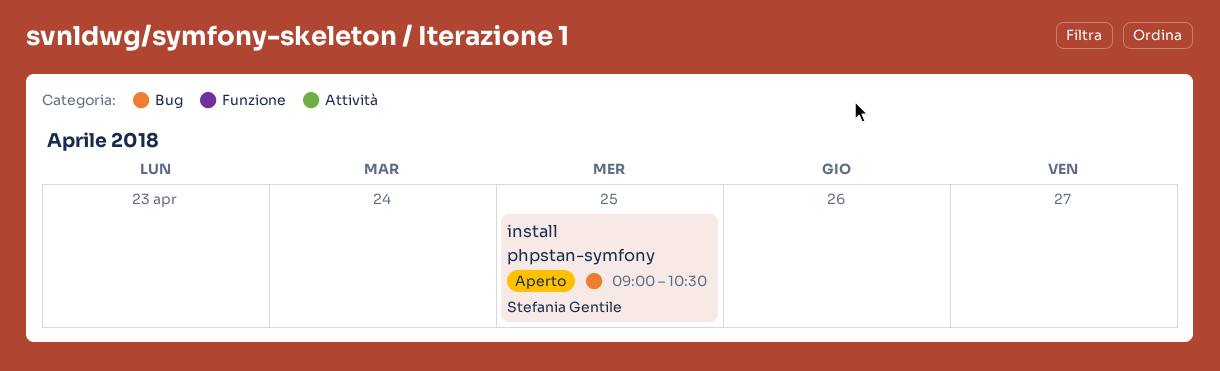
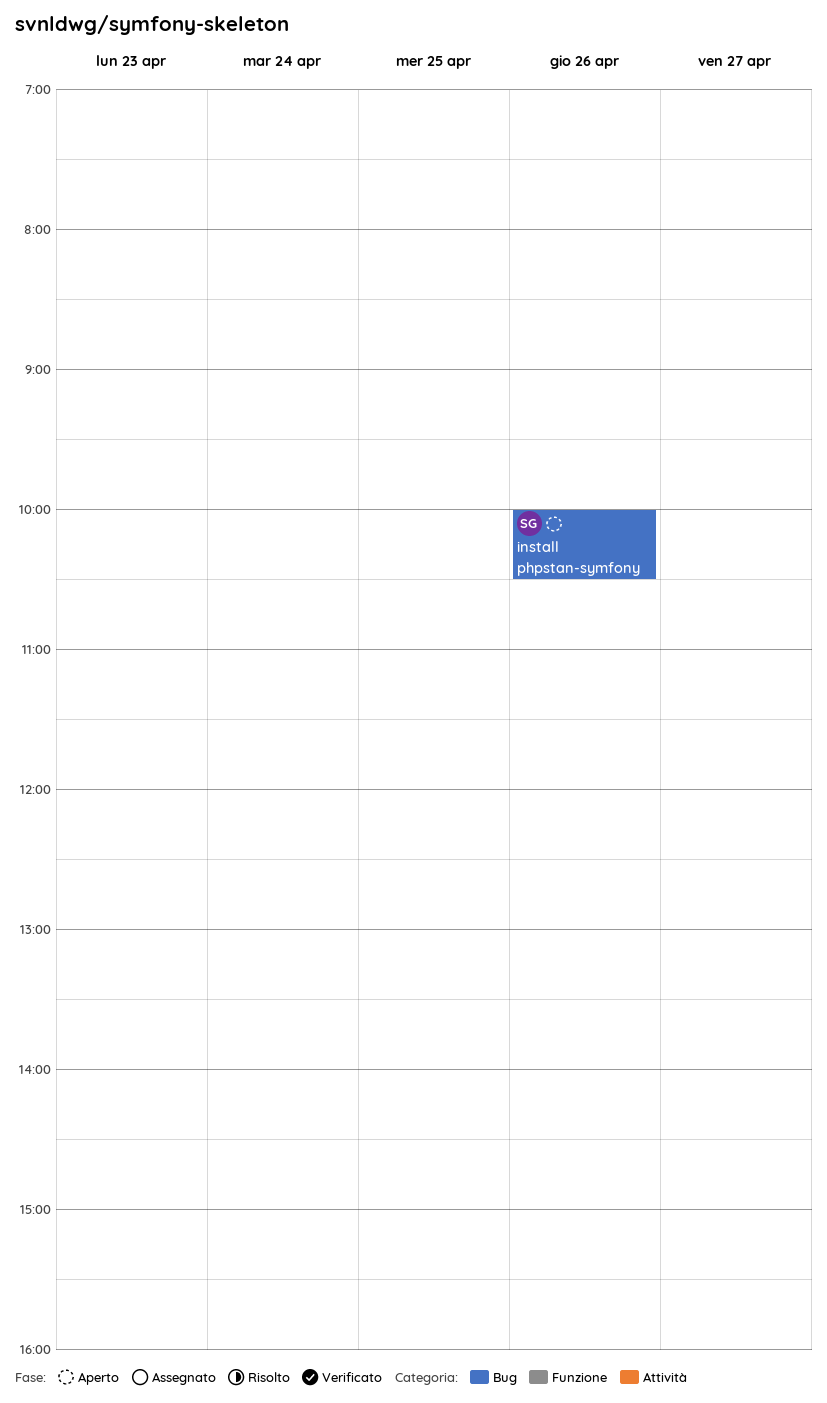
install phpstan-symfony, day: Apr 25 -> Apr 26
install phpstan-symfony, begins: 09:00 -> 10:00

